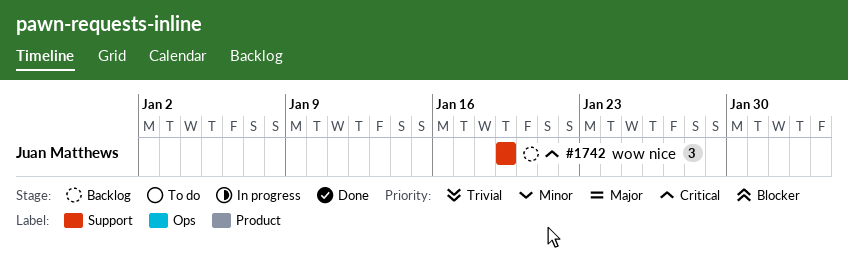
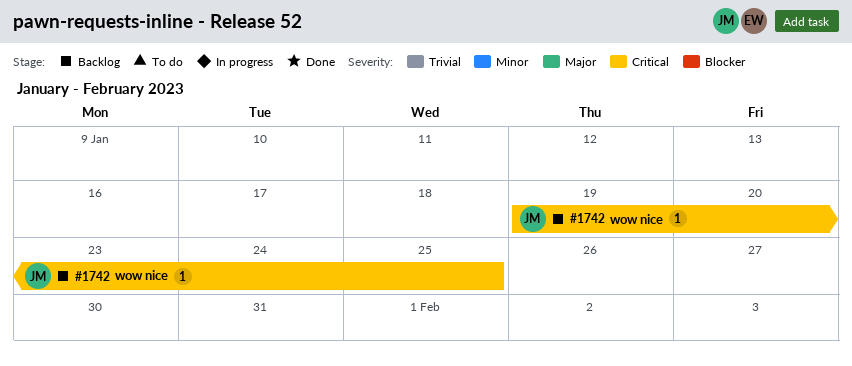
#1742, estimate: 3 -> 1
#1742, due: Jan 19 -> Jan 25

